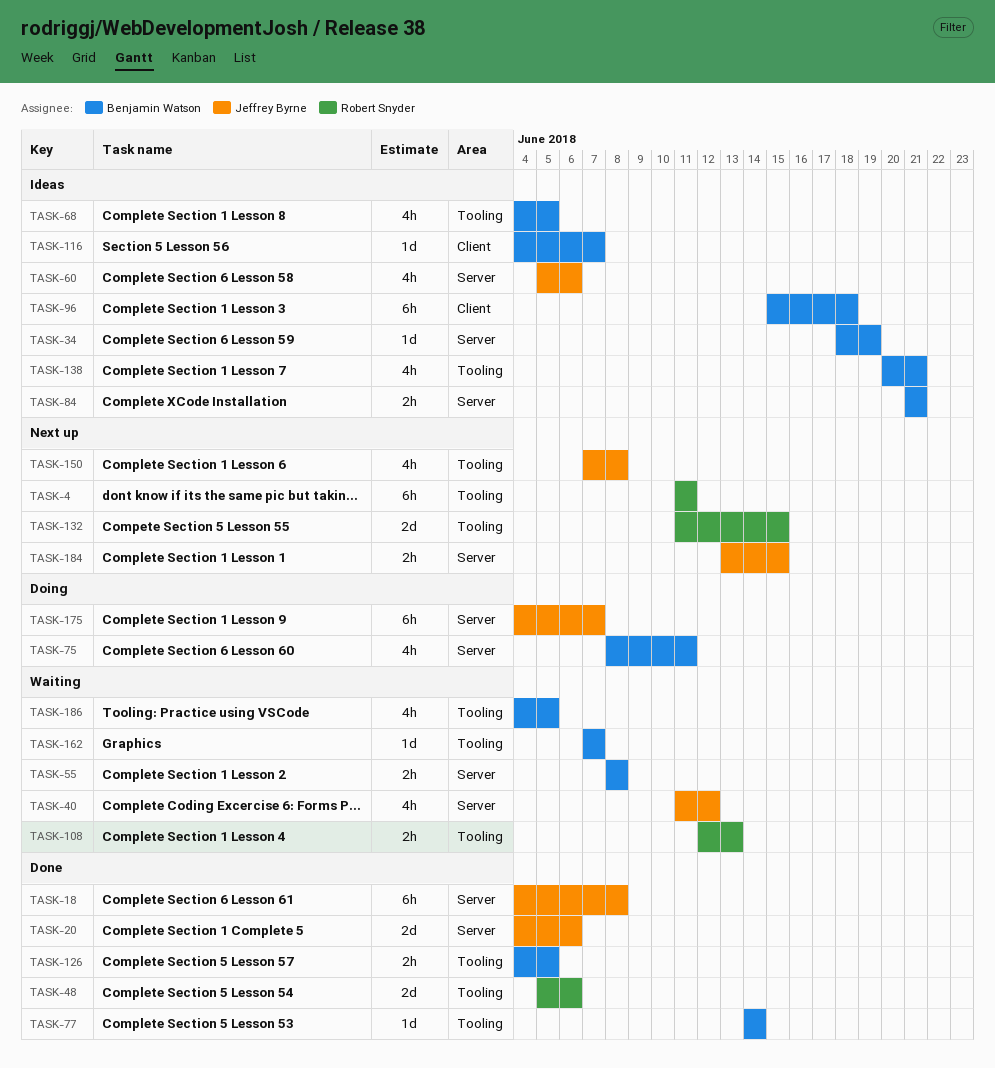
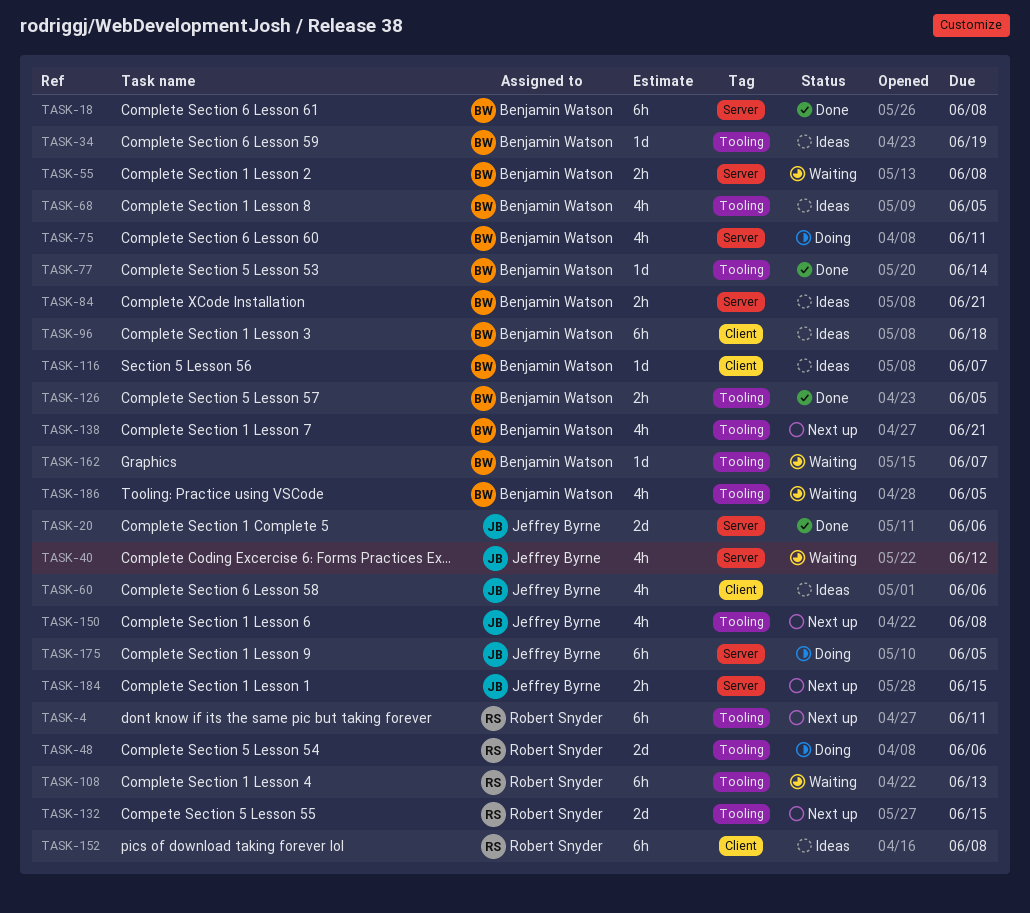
TASK-18, owner: Jeffrey Byrne -> Benjamin Watson
TASK-34, label: Server -> Tooling
TASK-48, status: Done -> Doing
TASK-60, label: Server -> Client
TASK-108, estimate: 2h -> 6h
TASK-138, status: Ideas -> Next up
TASK-152: none -> present
TASK-175, due: Jun 7 -> Jun 5

